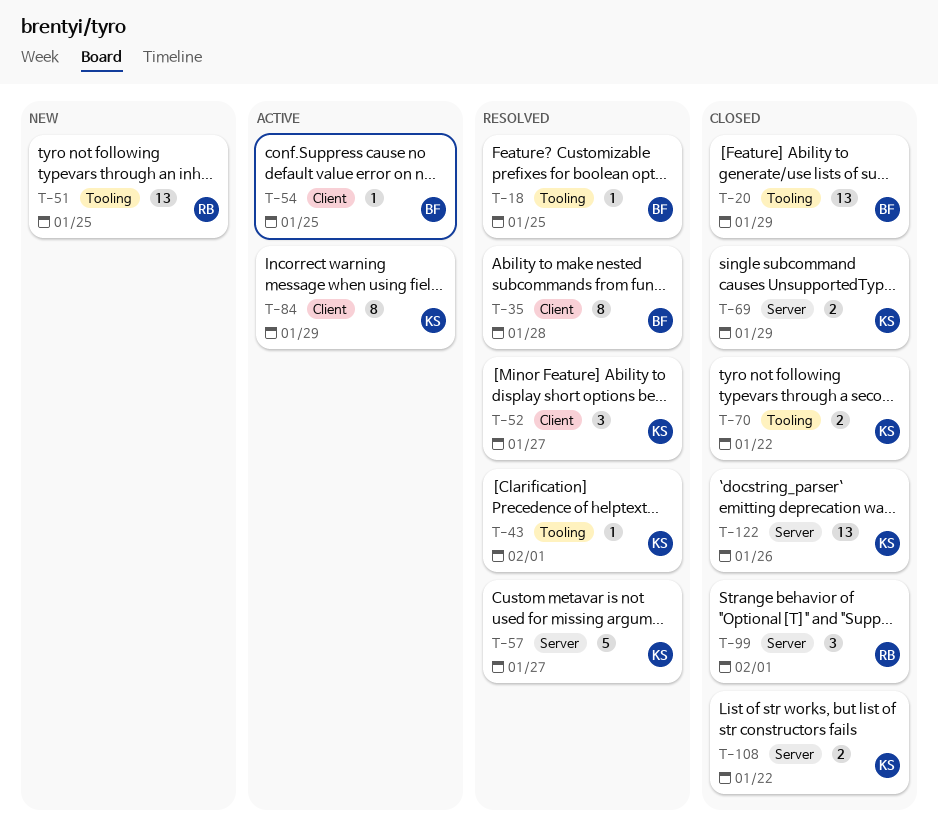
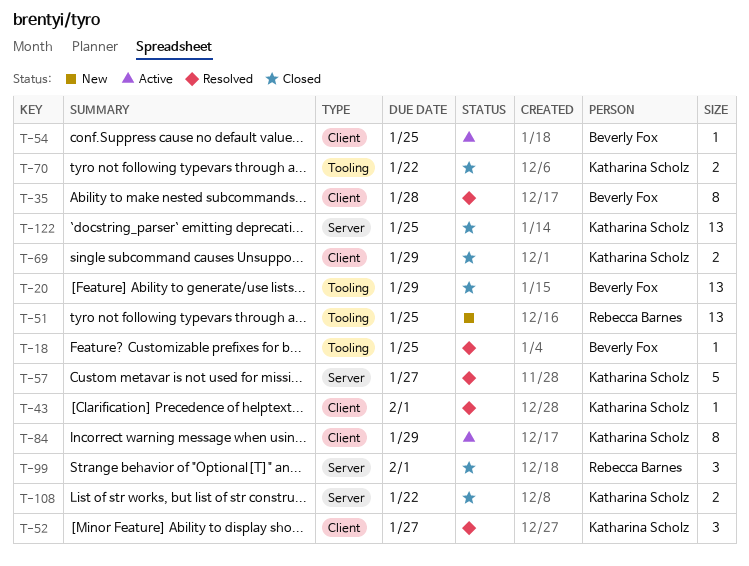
T-43, label: Tooling -> Client
T-69, label: Server -> Client
T-122, due: Jan 26 -> Jan 25

